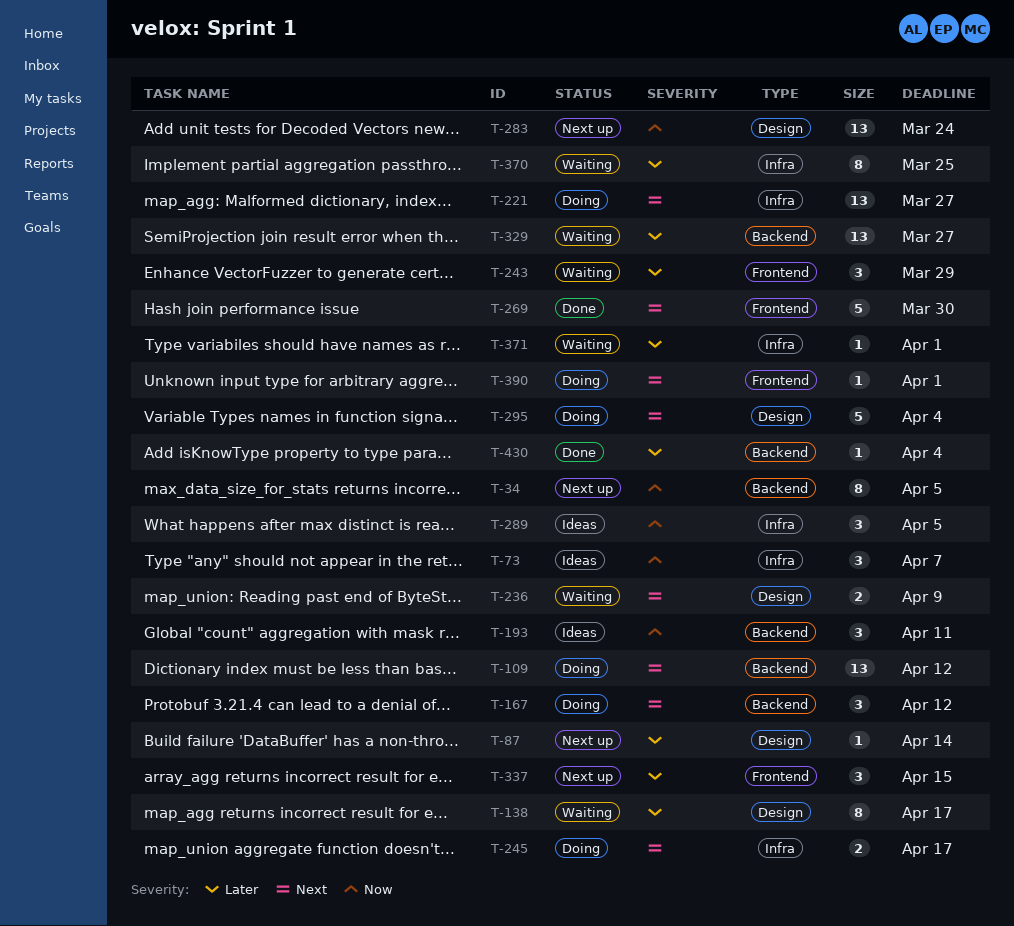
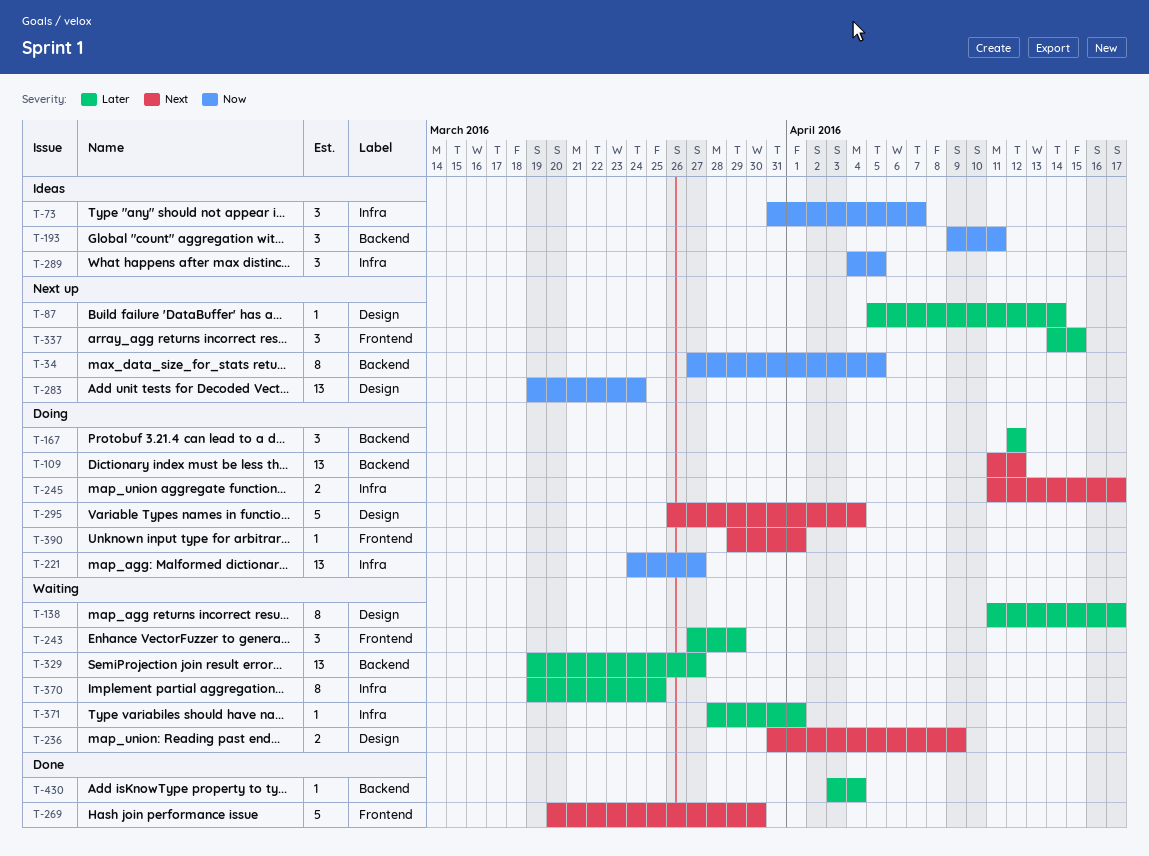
T-167, priority: Next -> Later
T-221, priority: Next -> Now

